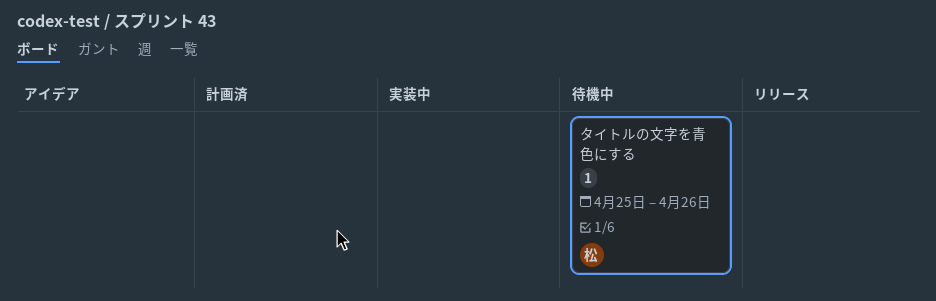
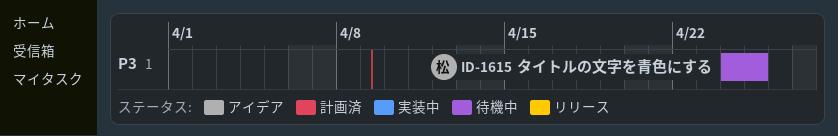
タイトルの文字を青色にする, start: Apr 25 -> Apr 24
タイトルの文字を青色にする, due: Apr 26 -> Apr 25

